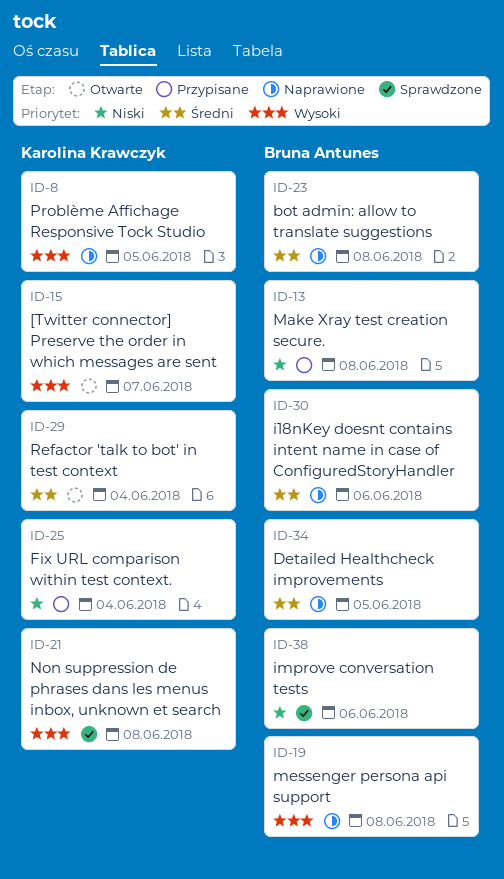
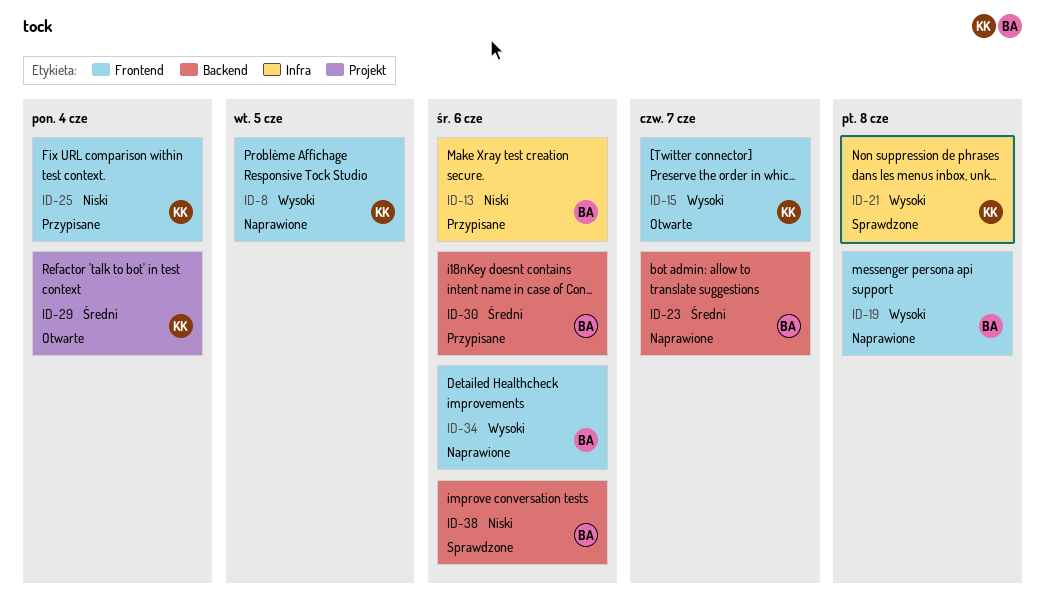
ID-13, due: Jun 8 -> Jun 6
ID-23, due: Jun 8 -> Jun 7
ID-30, status: Naprawione -> Przypisane
ID-34, priority: Średni -> Wysoki
ID-34, due: Jun 5 -> Jun 6

